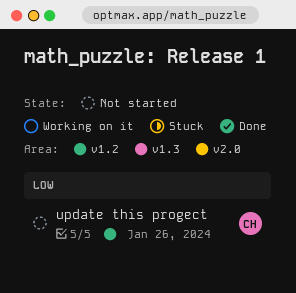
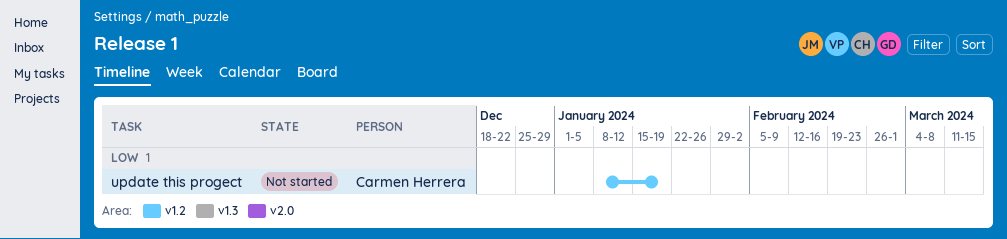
update this progect, due: Jan 26 -> Jan 19

